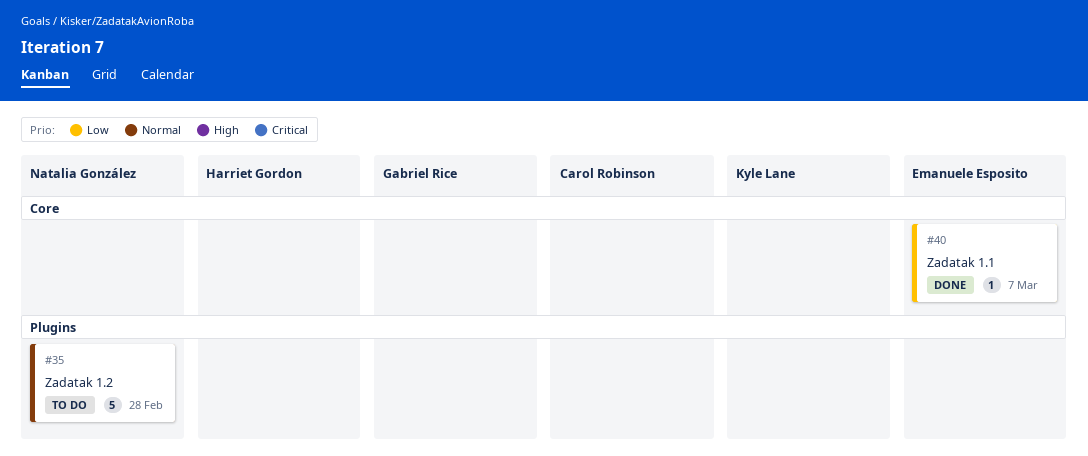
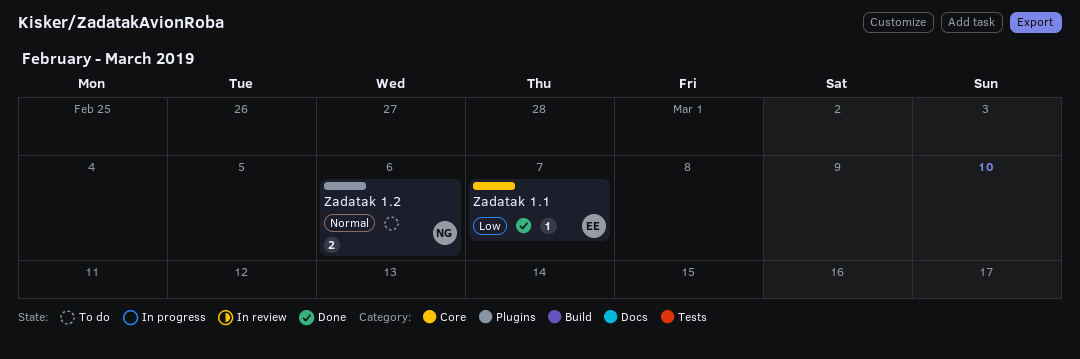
Zadatak 1.2, estimate: 5 -> 2
Zadatak 1.2, due: Feb 28 -> Mar 6

